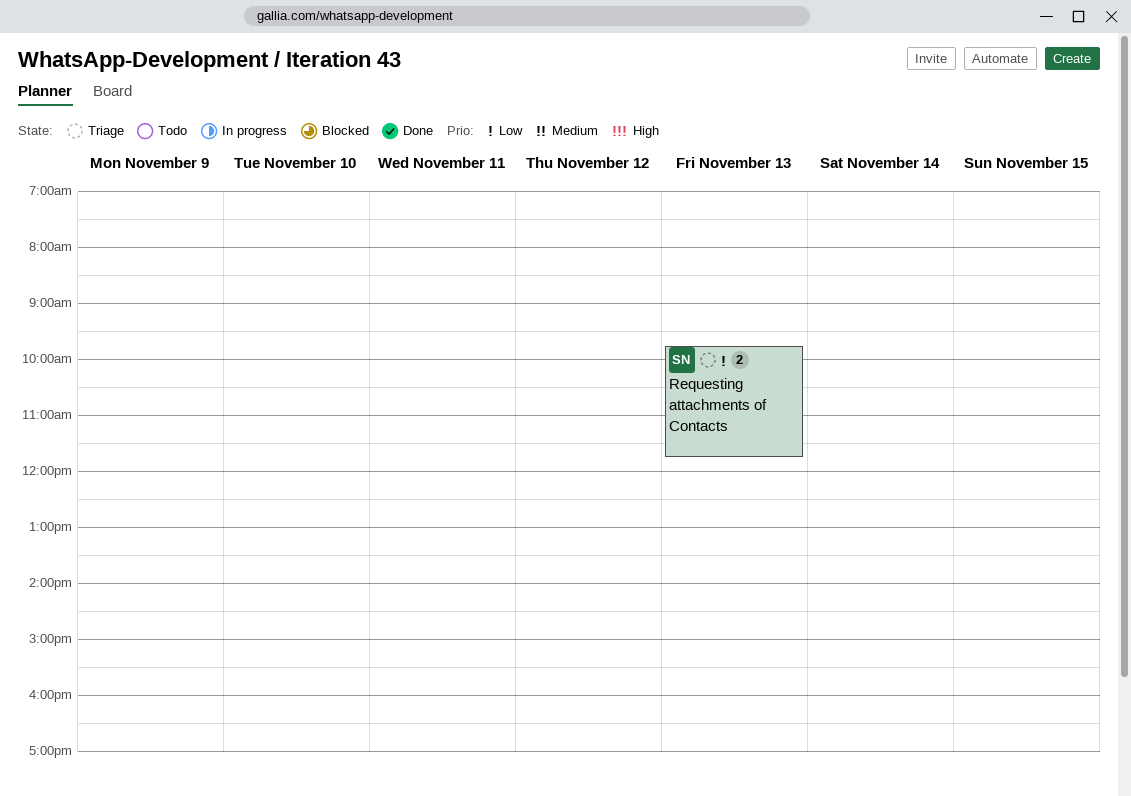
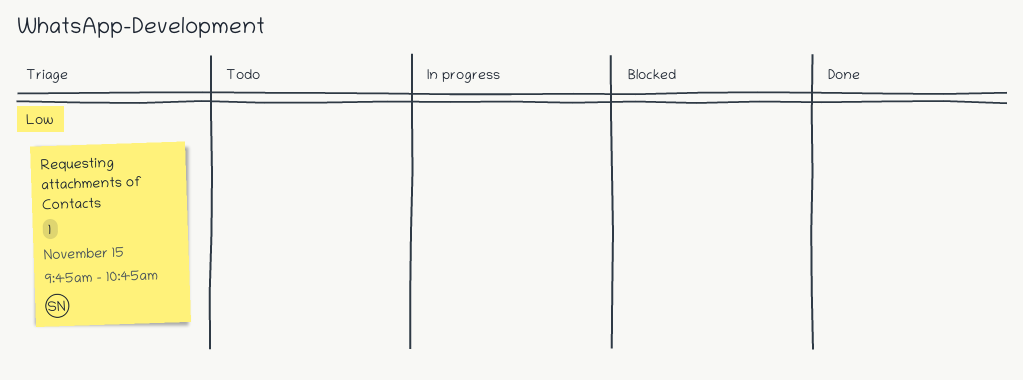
Requesting attachments of Contacts, estimate: 2 -> 1
Requesting attachments of Contacts, day: Nov 13 -> Nov 15
Requesting attachments of Contacts, ends: 11:45 -> 10:45

